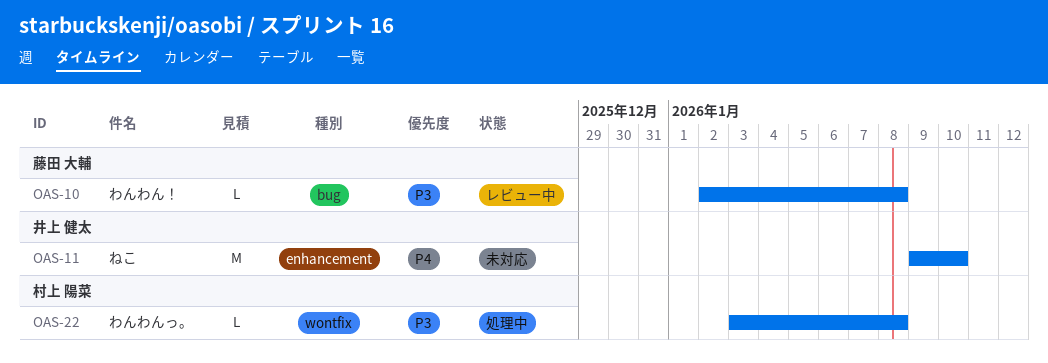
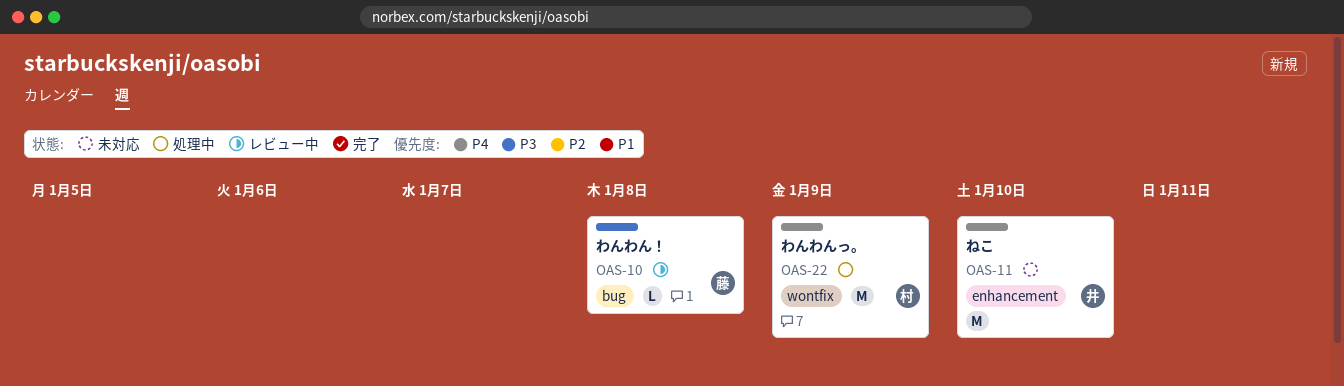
OAS-22, priority: P3 -> P4
OAS-22, estimate: L -> M
OAS-22, due: Jan 8 -> Jan 9

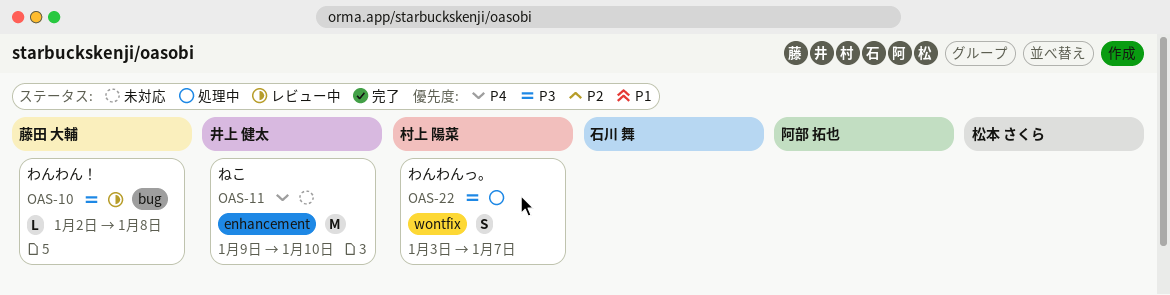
OAS-22, priority: P4 -> P3
OAS-22, estimate: M -> S
OAS-22, due: Jan 9 -> Jan 7

